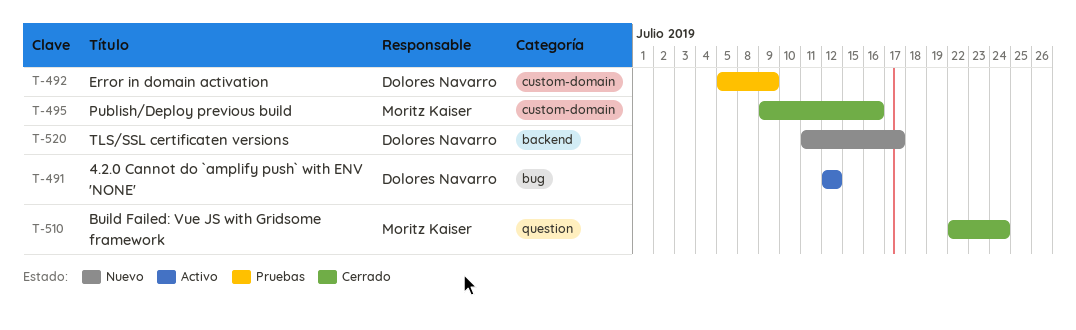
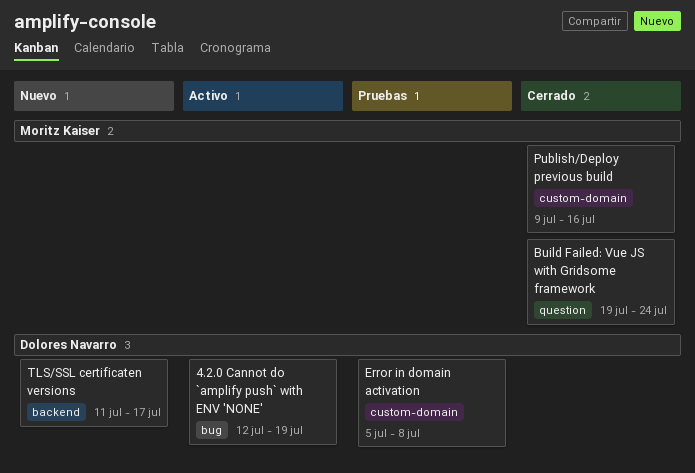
4.2.0 Cannot do `amplify push` with ENV 'NONE', due: Jul 12 -> Jul 19
Build Failed: Vue JS with Gridsome framework, start: Jul 22 -> Jul 19
Error in domain activation, due: Jul 9 -> Jul 8

